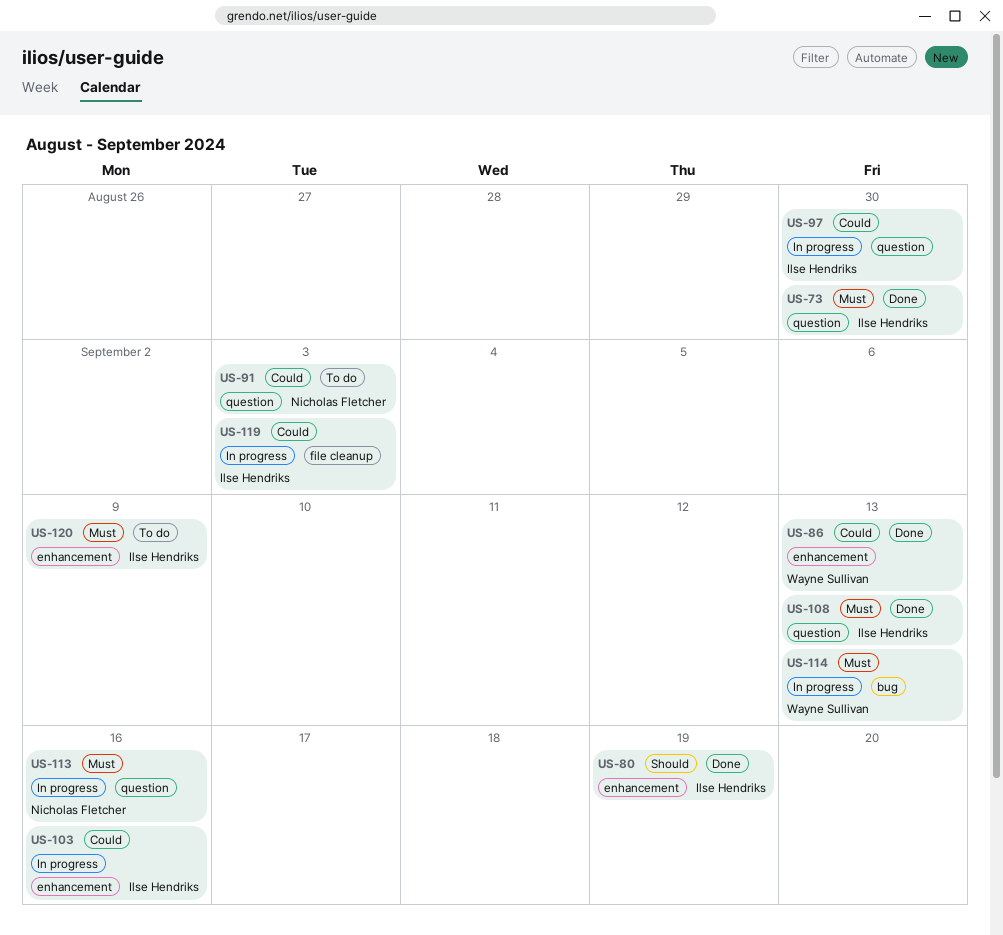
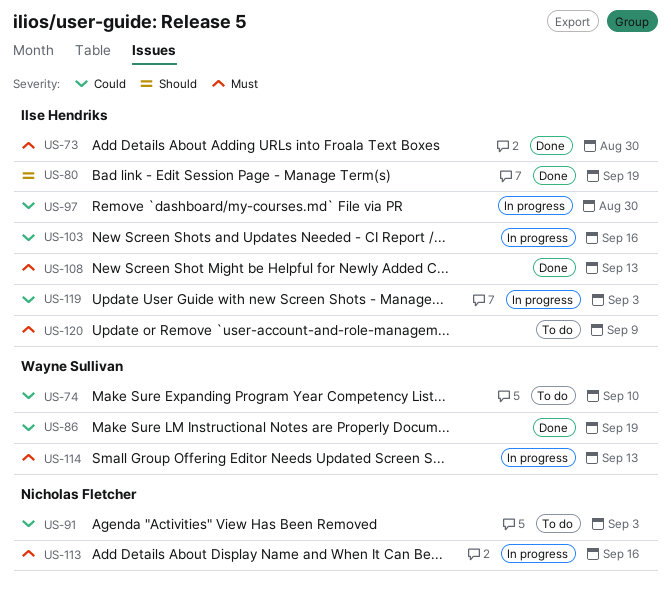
US-74: none -> present
US-86, due: Sep 13 -> Sep 19

